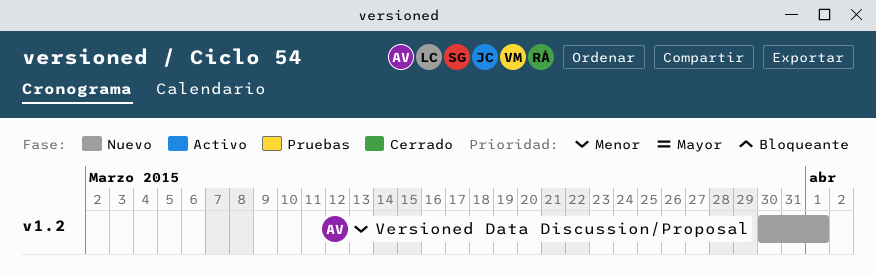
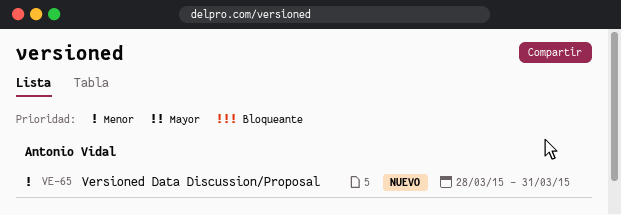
Versioned Data Discussion/Proposal, start: Mar 30 -> Mar 28
Versioned Data Discussion/Proposal, due: Apr 1 -> Mar 31

